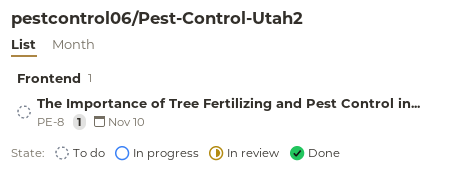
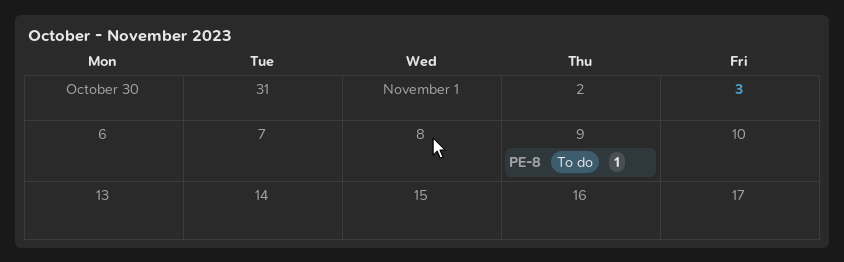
PE-8, due: Nov 10 -> Nov 9

